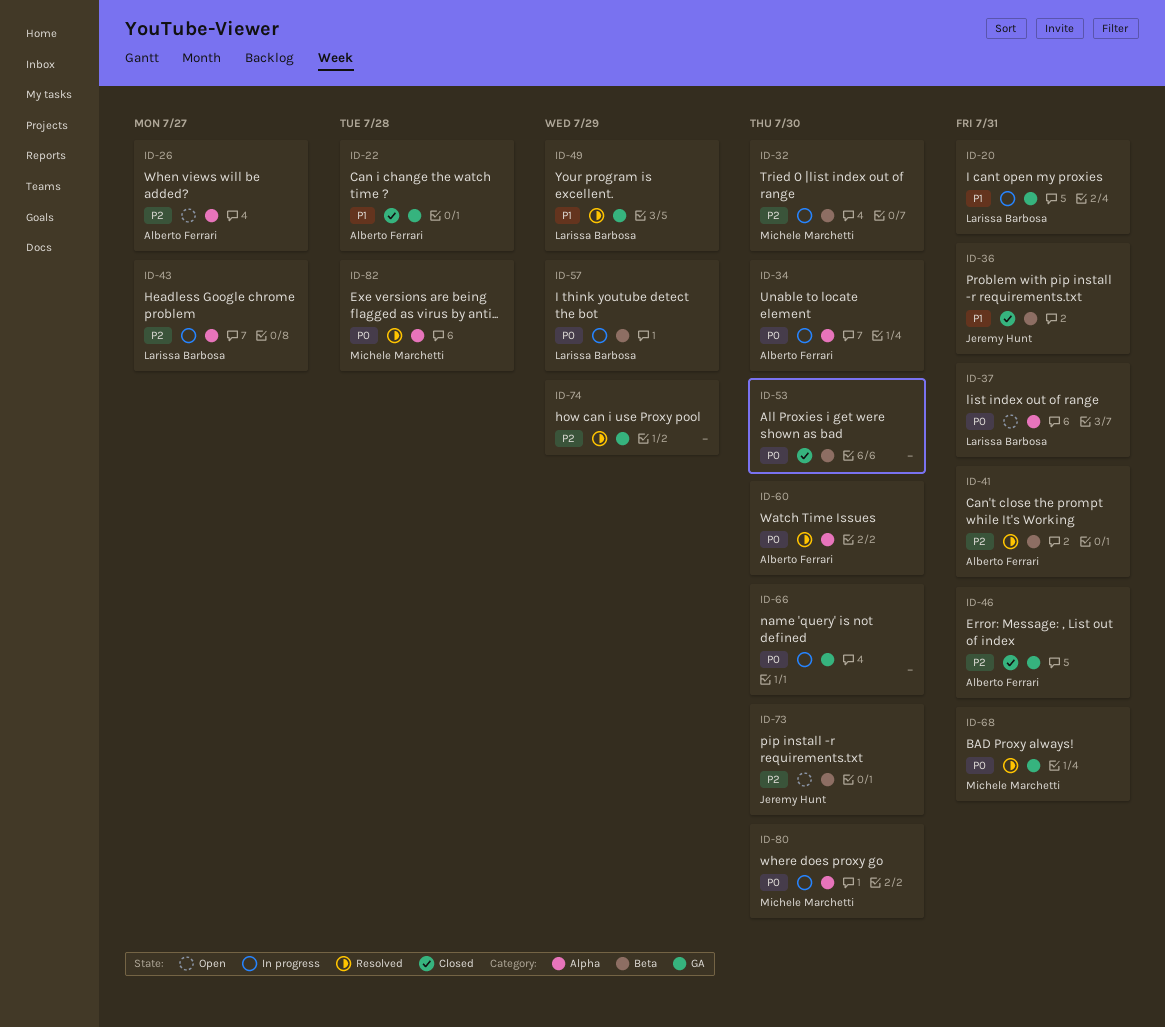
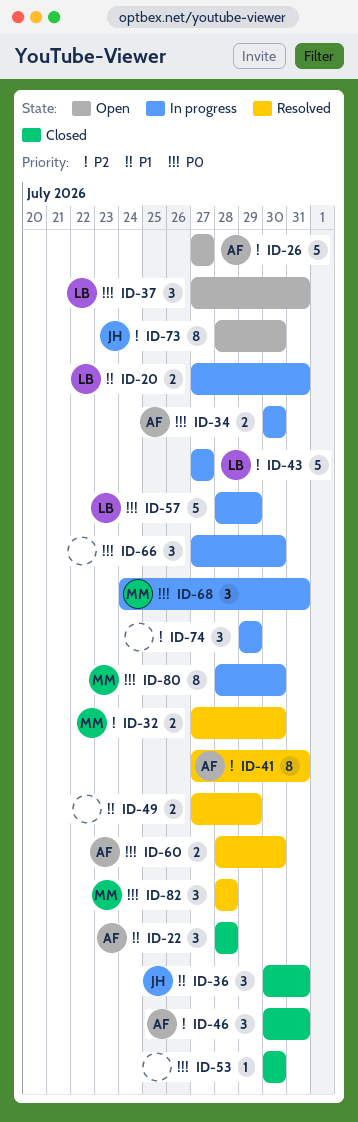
ID-32, status: In progress -> Resolved
ID-49, owner: Larissa Barbosa -> none
ID-68, status: Resolved -> In progress
ID-74, status: Resolved -> In progress

